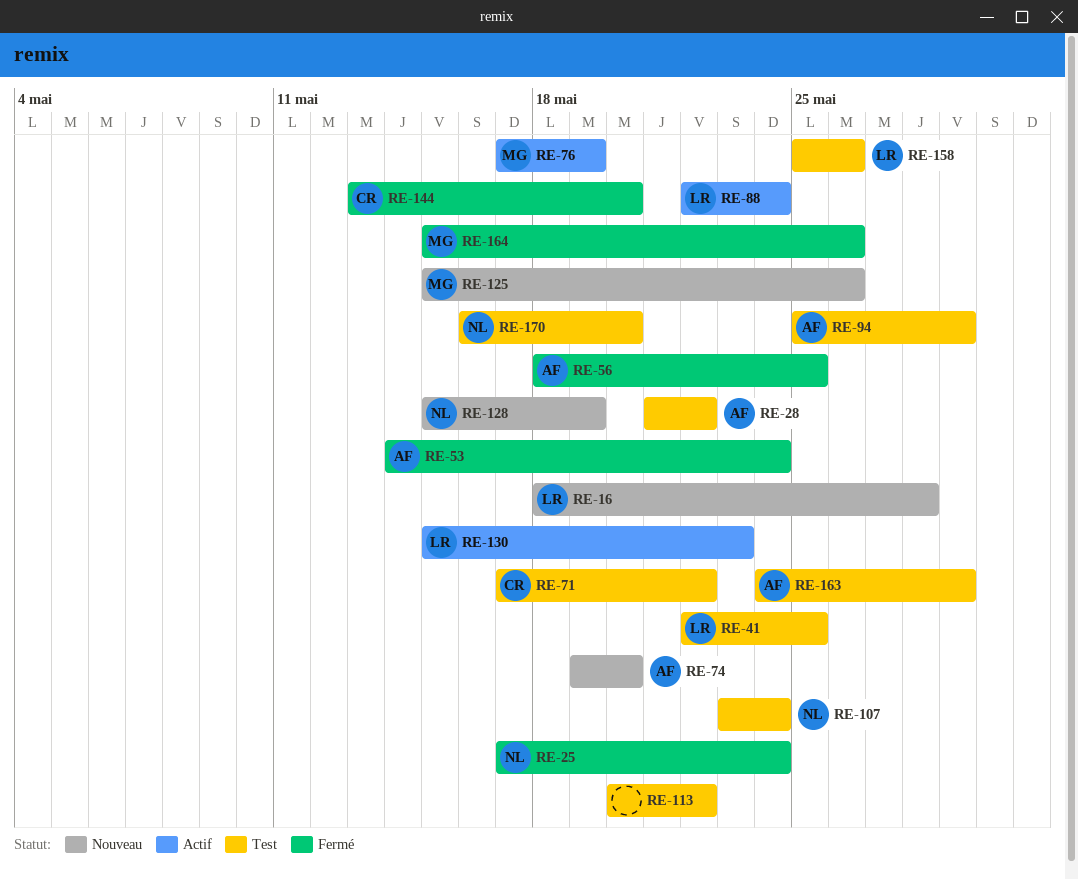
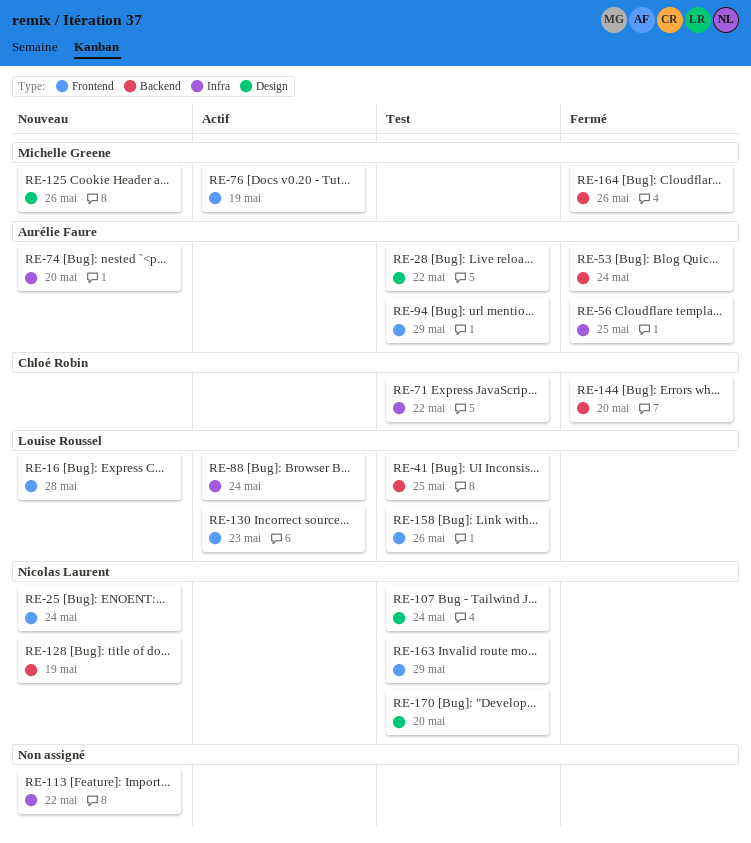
RE-25, status: Fermé -> Nouveau
RE-113, status: Test -> Nouveau
RE-163, owner: Aurélie Faure -> Nicolas Laurent

